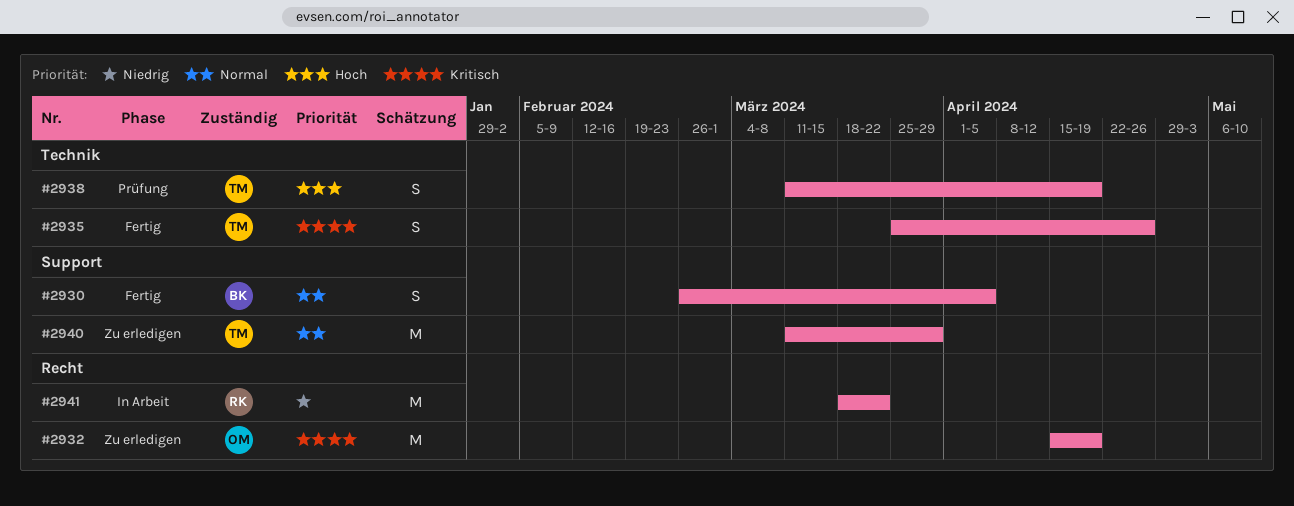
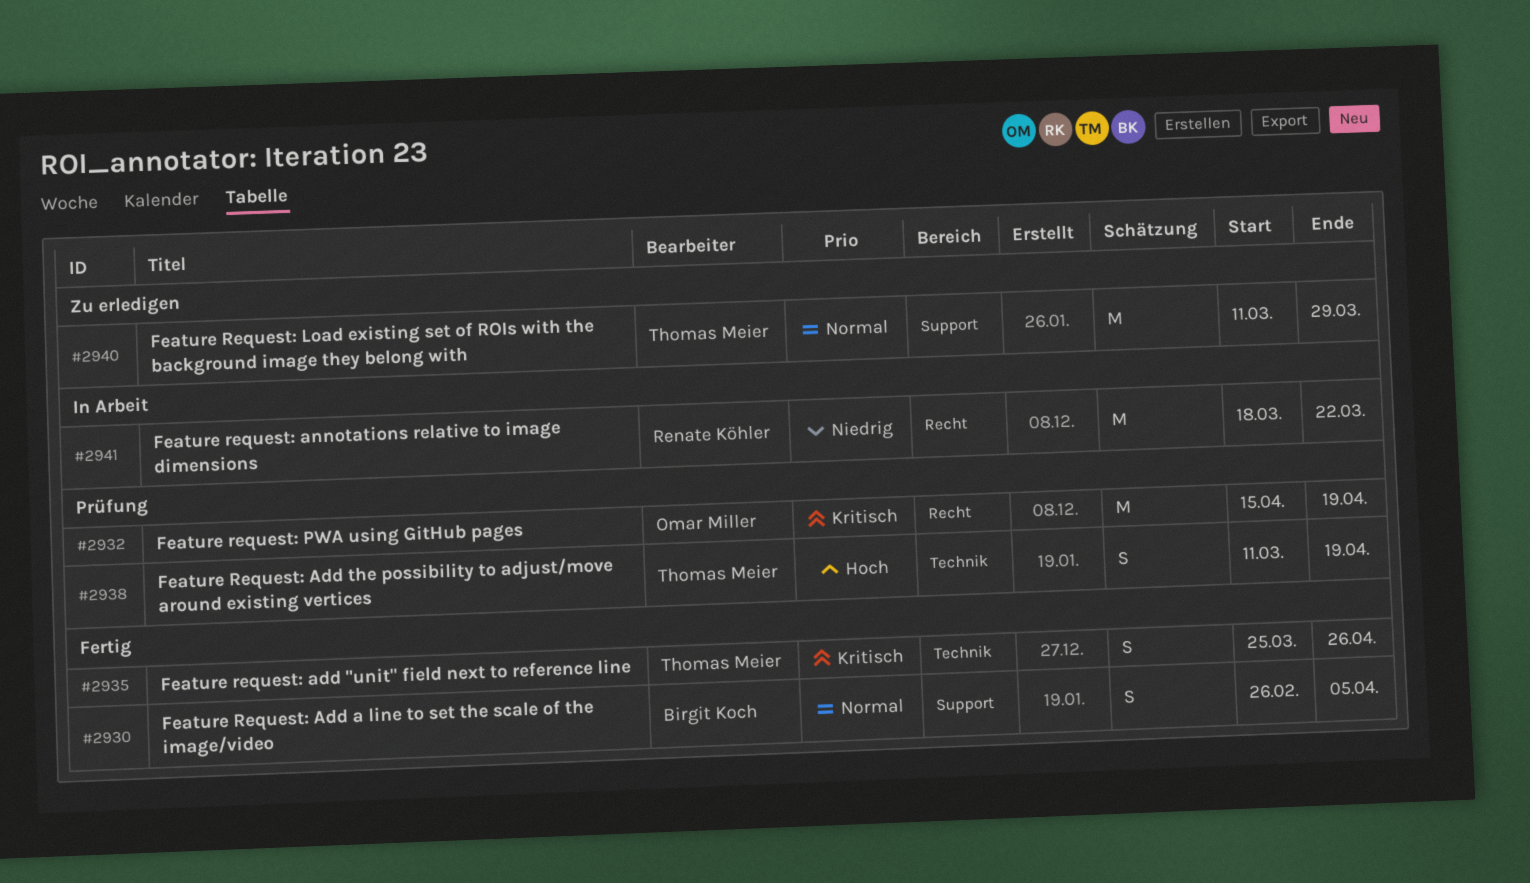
#2932, status: Zu erledigen -> Prüfung

